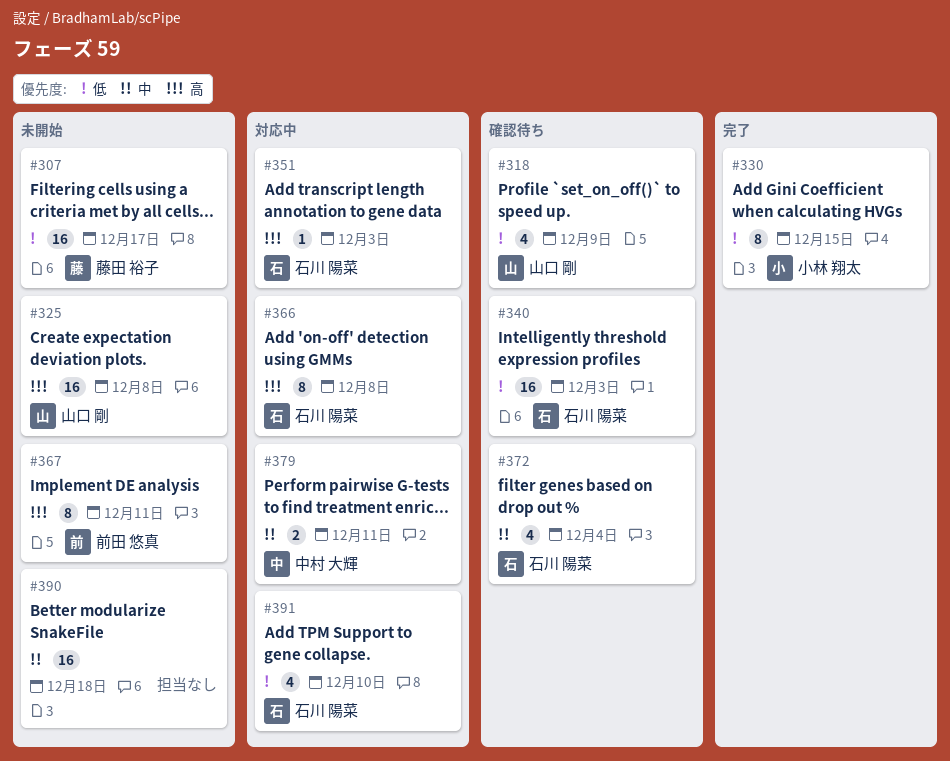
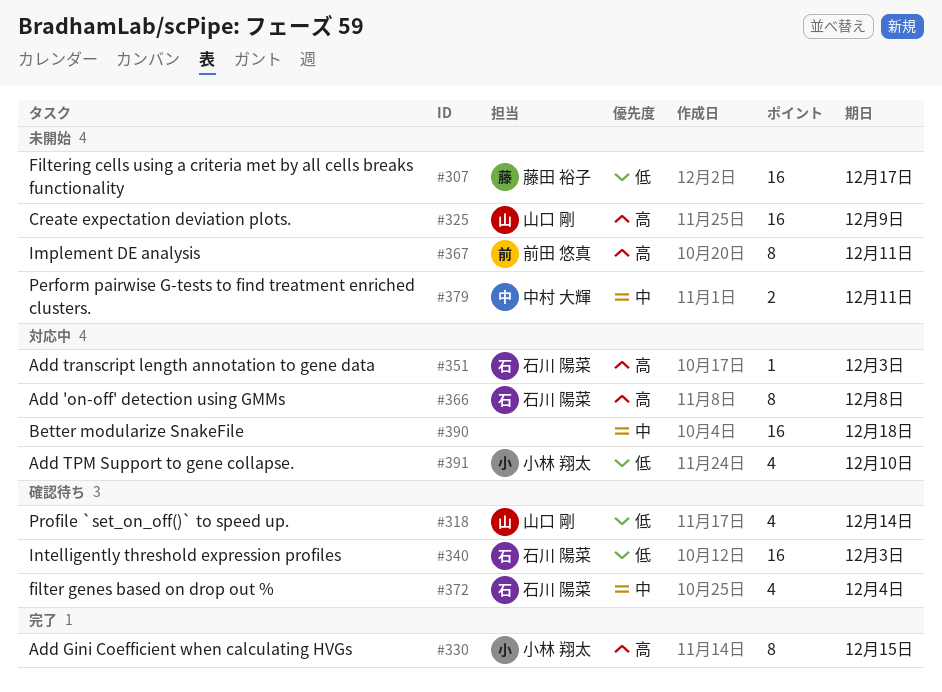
#318, due: Dec 9 -> Dec 14
#325, due: Dec 8 -> Dec 9
#330, priority: 低 -> 高
#379, status: 対応中 -> 未開始
#390, status: 未開始 -> 対応中
#391, owner: 石川 陽菜 -> 小林 翔太

